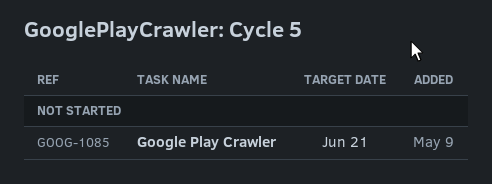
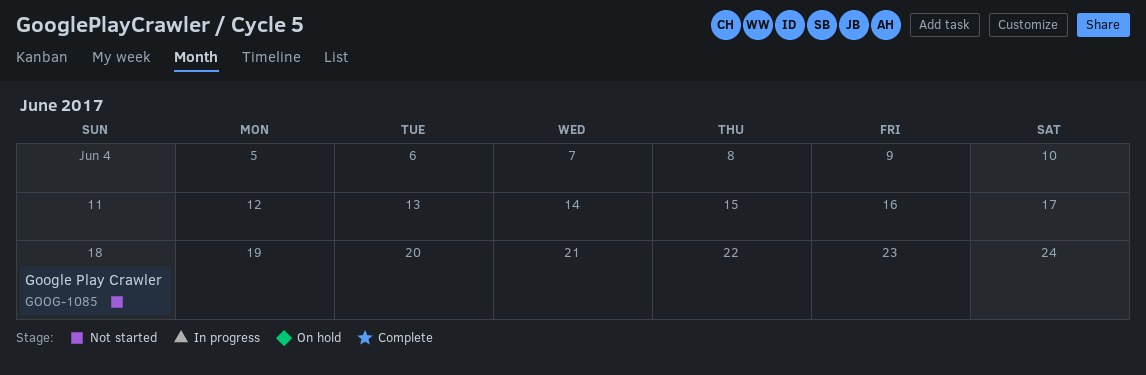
GOOG-1085, due: Jun 21 -> Jun 18

